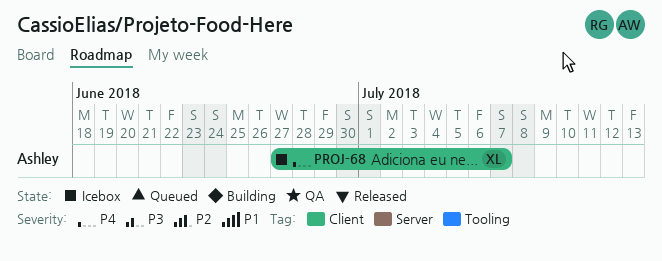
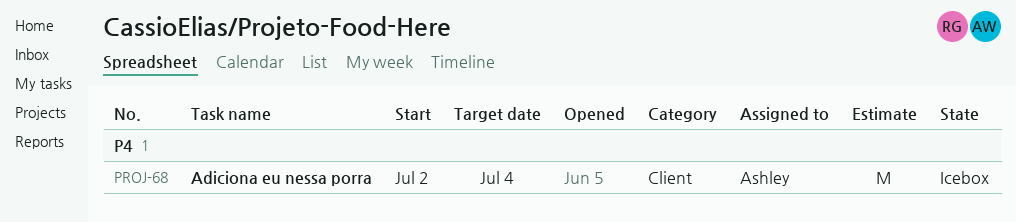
PROJ-68, estimate: XL -> M
PROJ-68, start: Jun 27 -> Jul 2
PROJ-68, due: Jul 7 -> Jul 4

